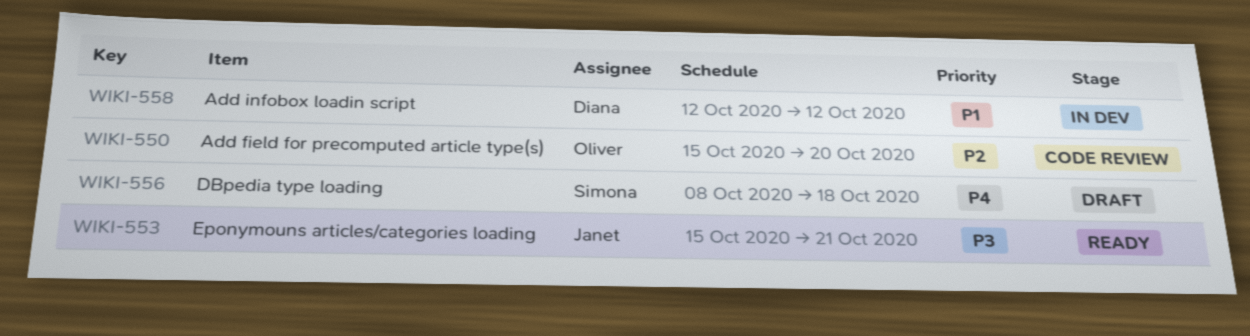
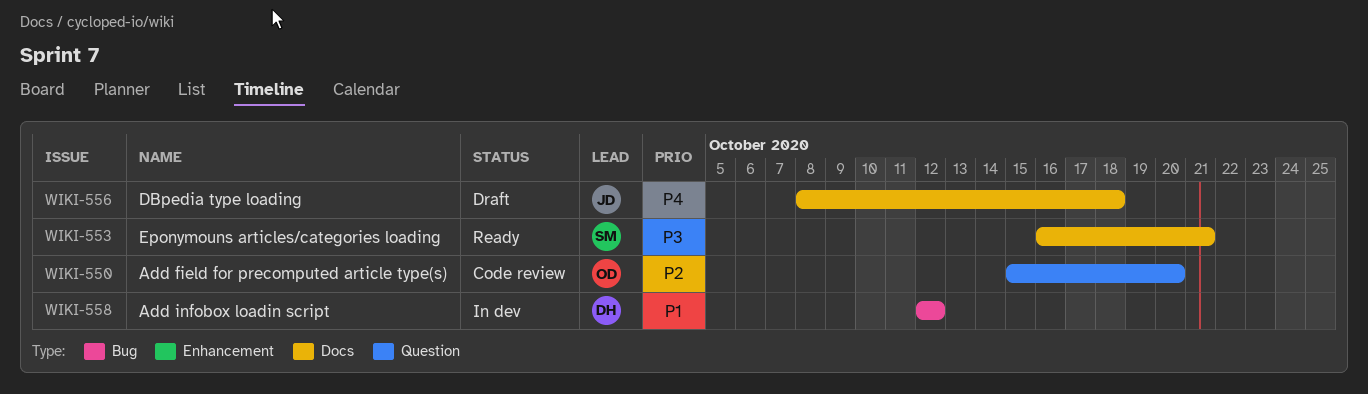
WIKI-553, owner: Janet -> Simona
WIKI-553, start: Oct 15 -> Oct 16
WIKI-556, owner: Simona -> Janet

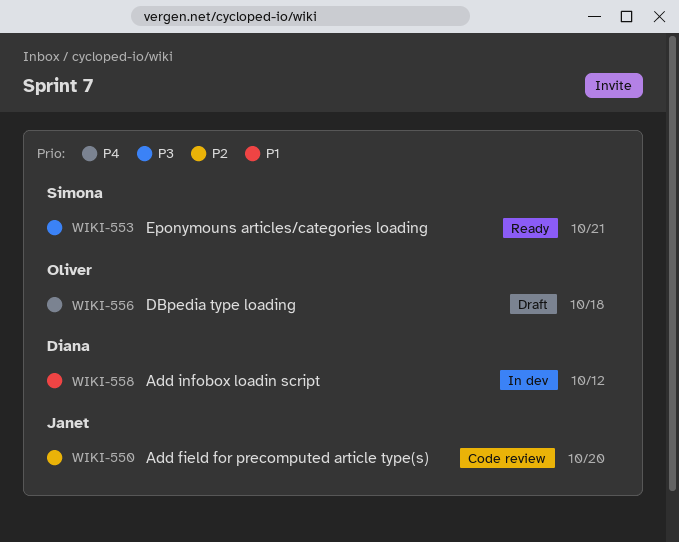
WIKI-550, owner: Oliver -> Janet
WIKI-556, owner: Janet -> Oliver

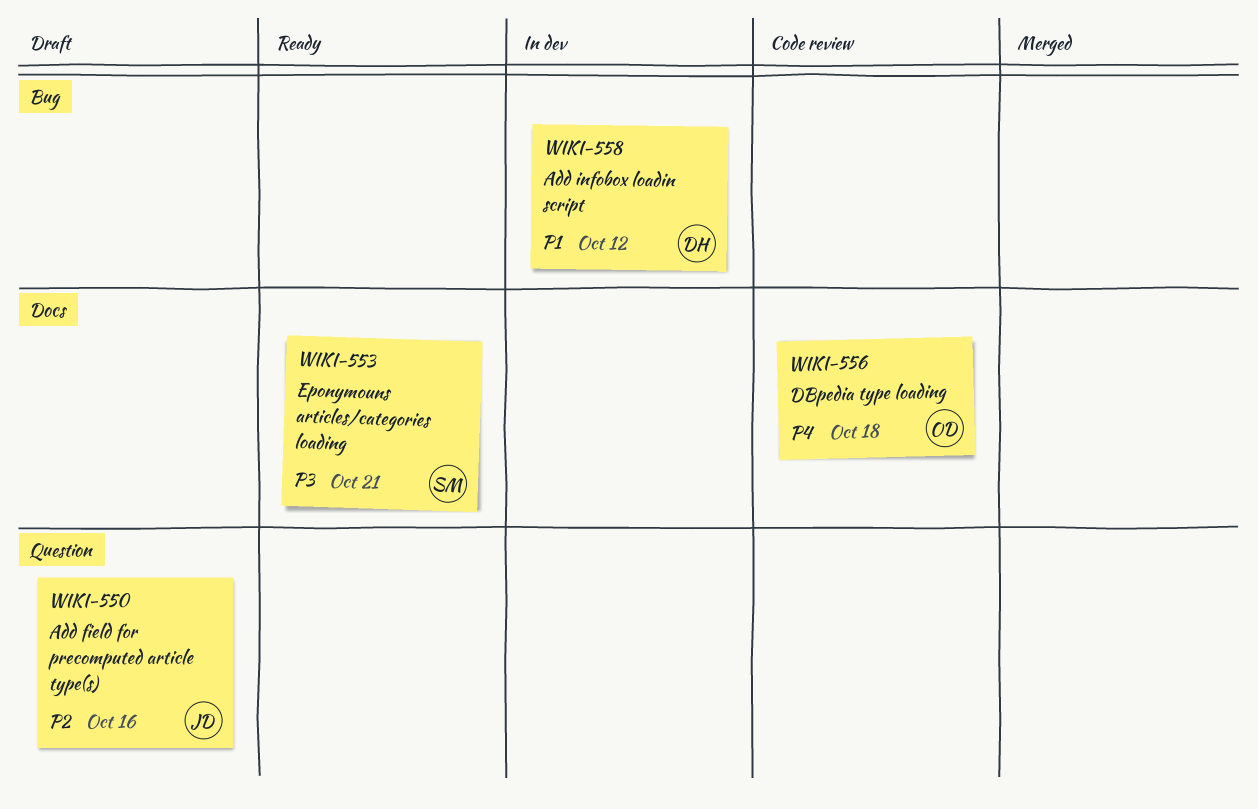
WIKI-550, status: Code review -> Draft
WIKI-550, due: Oct 20 -> Oct 16
WIKI-556, status: Draft -> Code review

